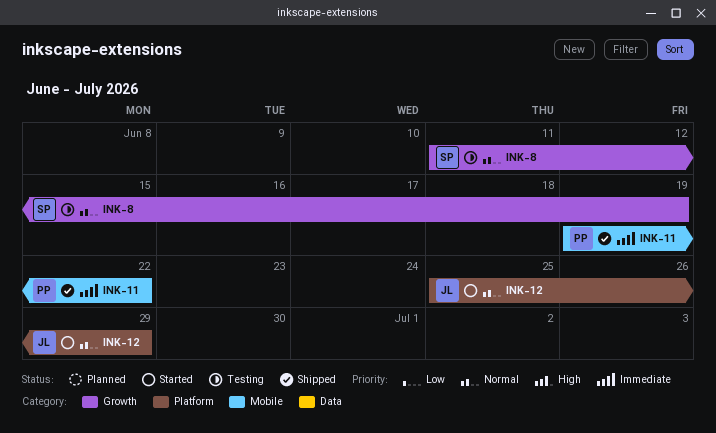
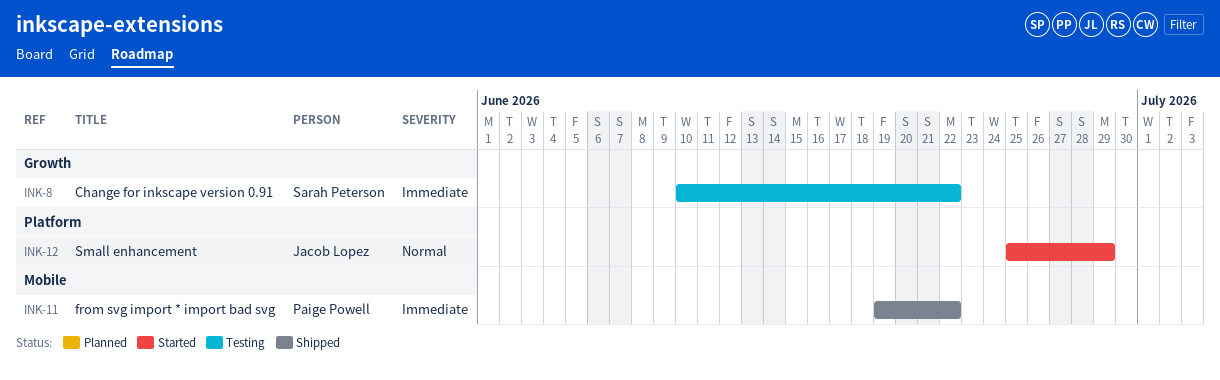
INK-8, priority: Normal -> Immediate
INK-8, start: Jun 11 -> Jun 10
INK-8, due: Jun 19 -> Jun 22

